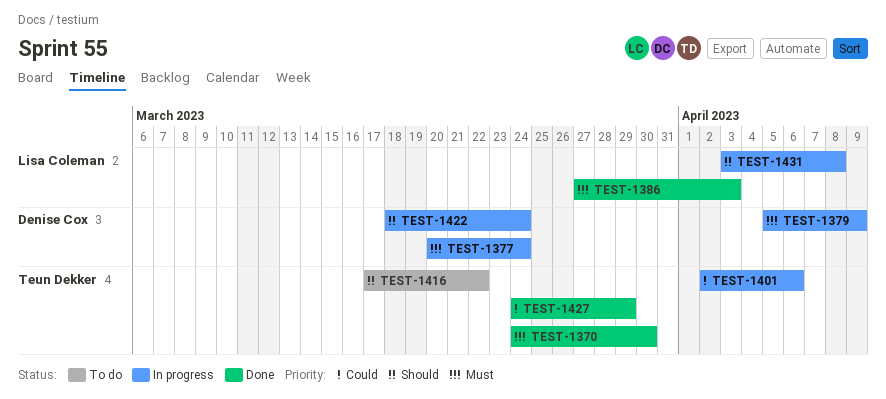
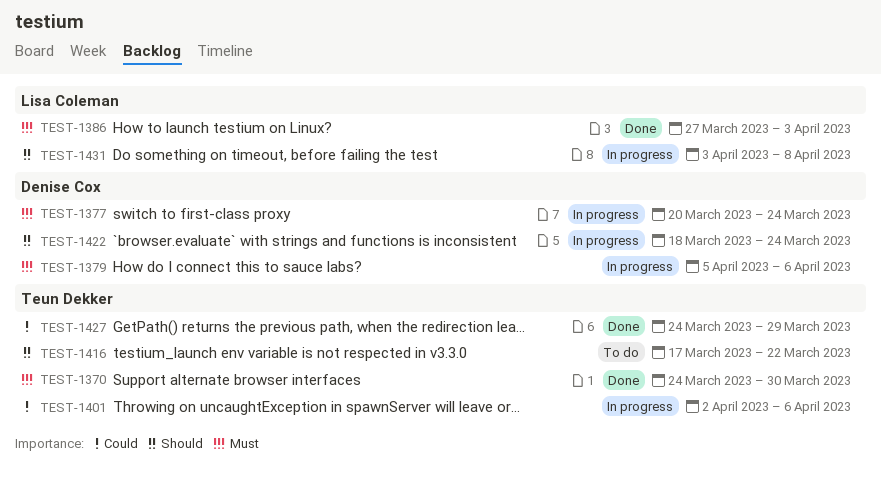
TEST-1379, due: Apr 9 -> Apr 6

